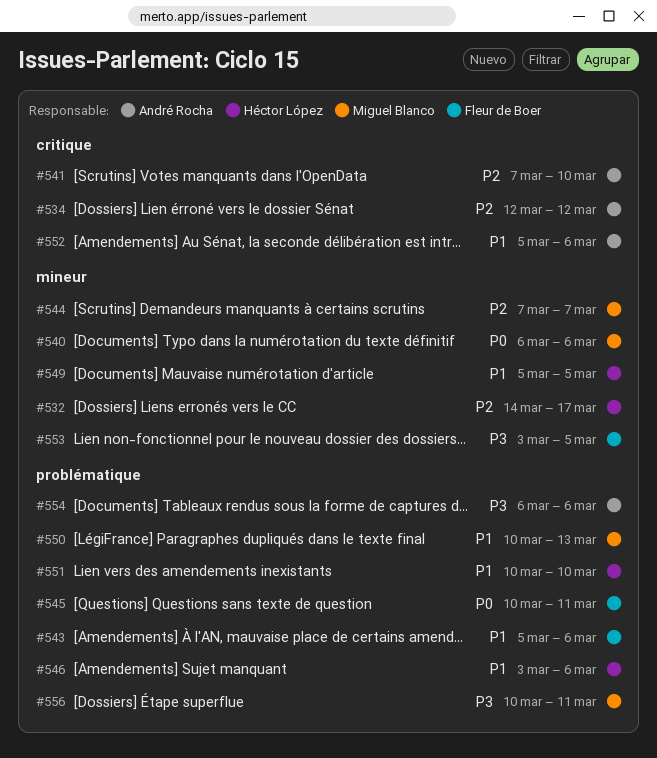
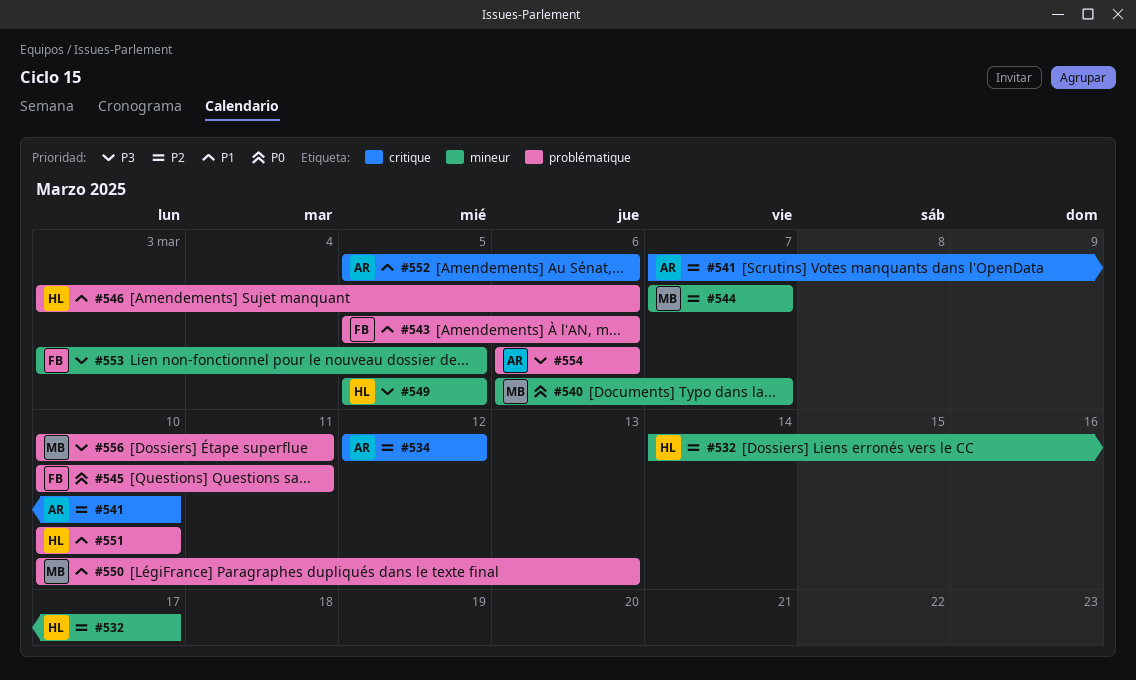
#540, due: Mar 6 -> Mar 7
#549, priority: P1 -> P3

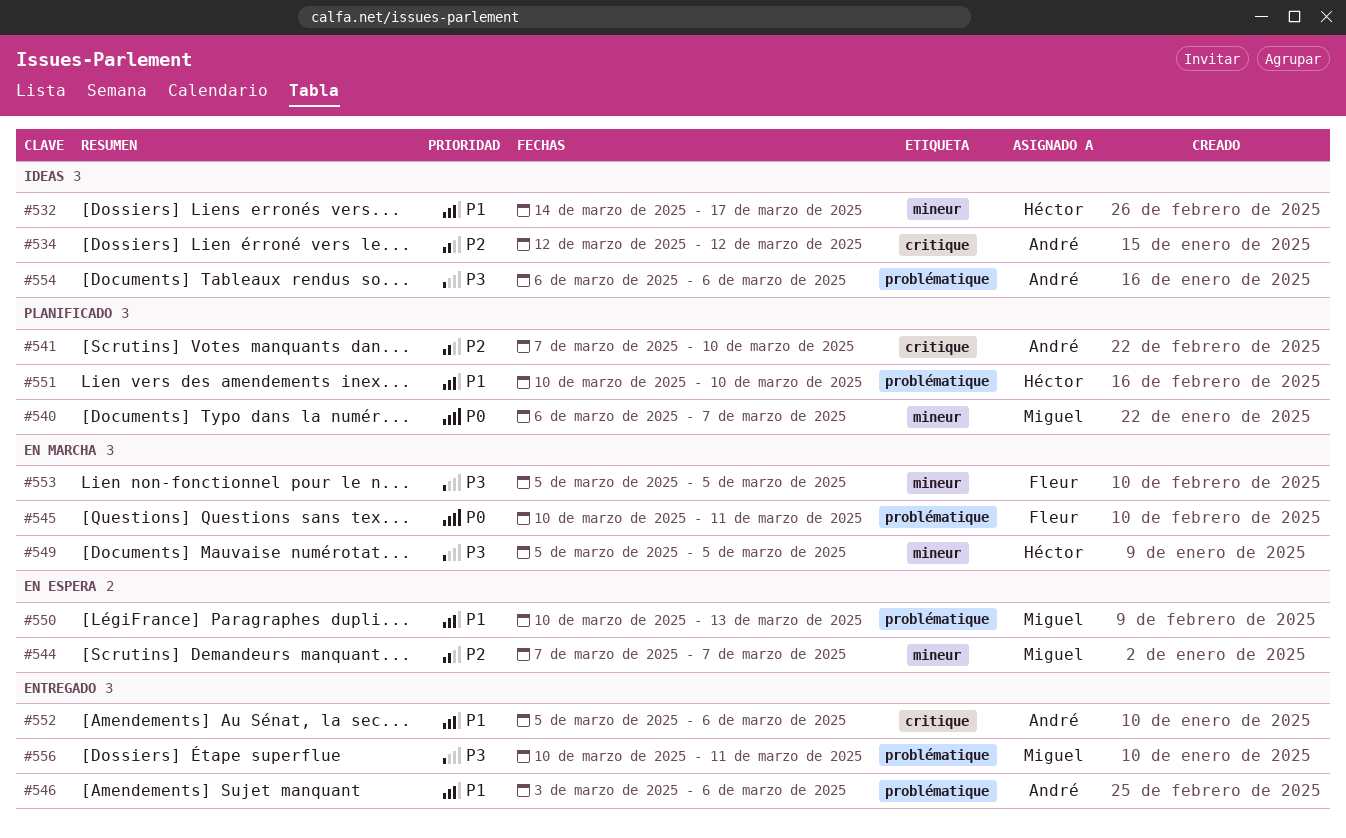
#532, priority: P2 -> P1
#543: present -> none
#546, owner: Héctor -> André
#553, start: Mar 3 -> Mar 5

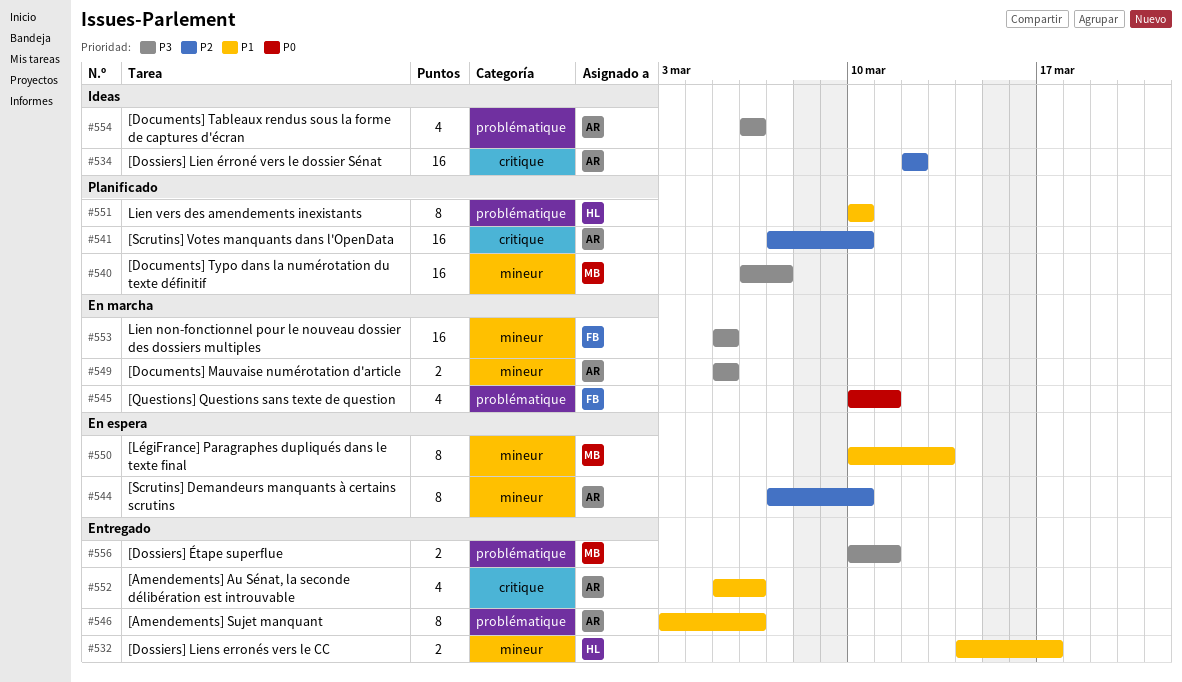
#532, status: Ideas -> Entregado
#540, priority: P0 -> P3
#544, owner: Miguel -> André
#544, due: Mar 7 -> Mar 10
#549, owner: Héctor -> André
#550, label: problématique -> mineur

